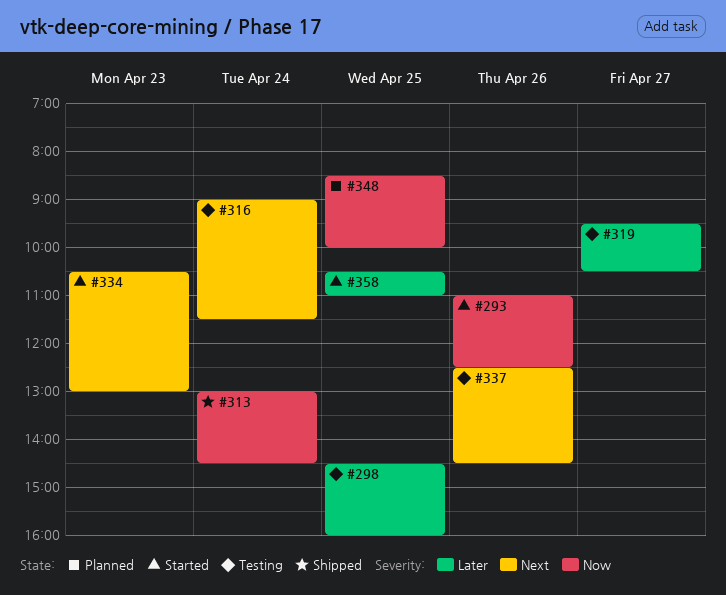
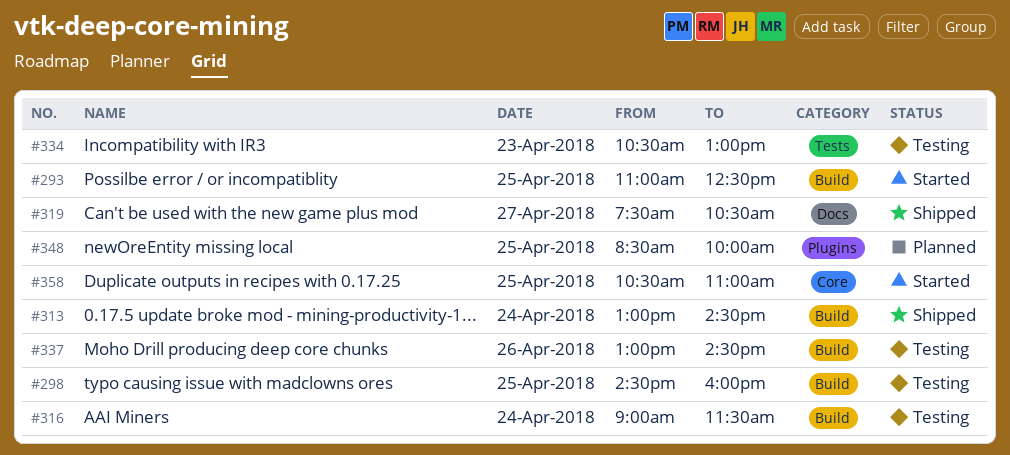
#293, day: Apr 26 -> Apr 25
#319, status: Testing -> Shipped
#319, begins: 09:30 -> 07:30
#334, status: Started -> Testing
#337, begins: 12:30 -> 13:00

